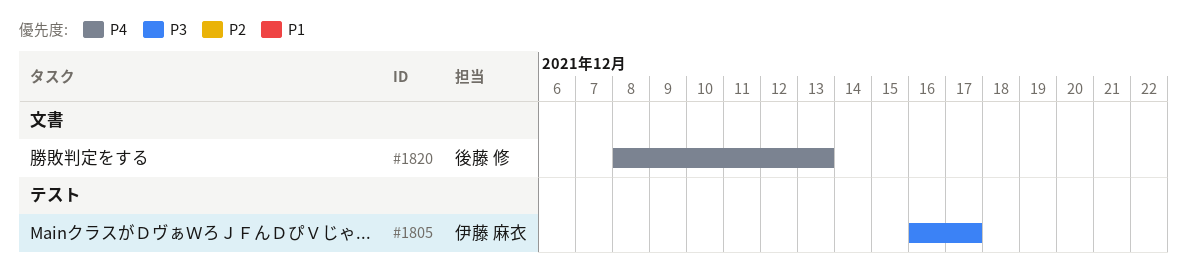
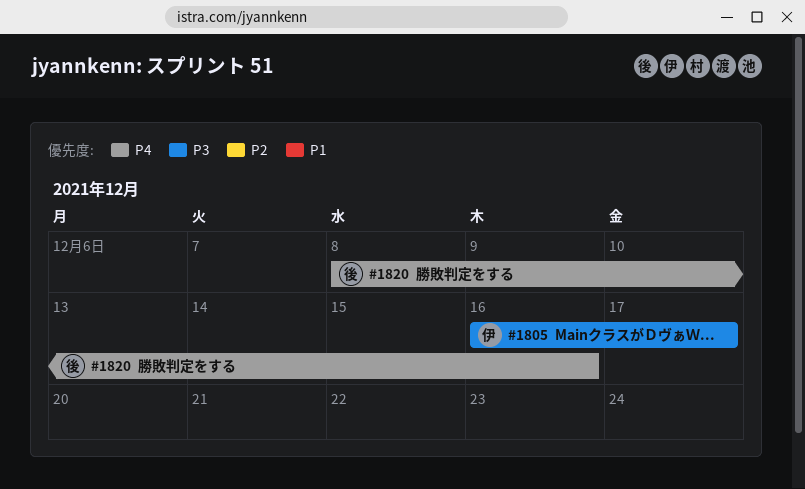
#1820, due: Dec 13 -> Dec 16

